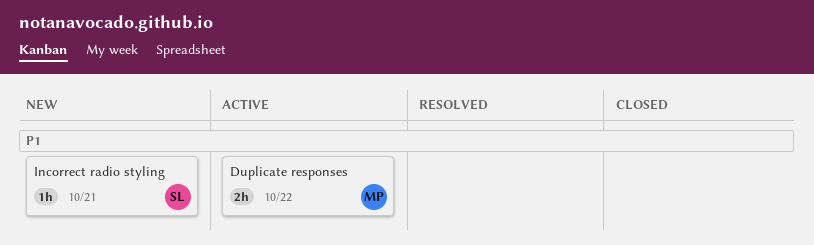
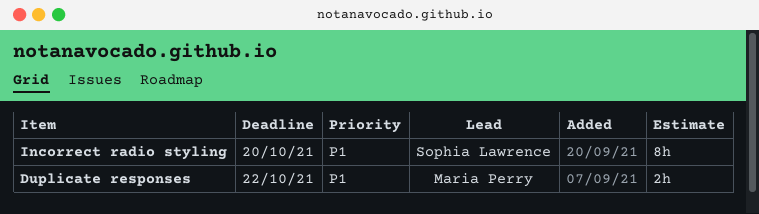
Incorrect radio styling, estimate: 1h -> 8h
Incorrect radio styling, due: Oct 21 -> Oct 20

